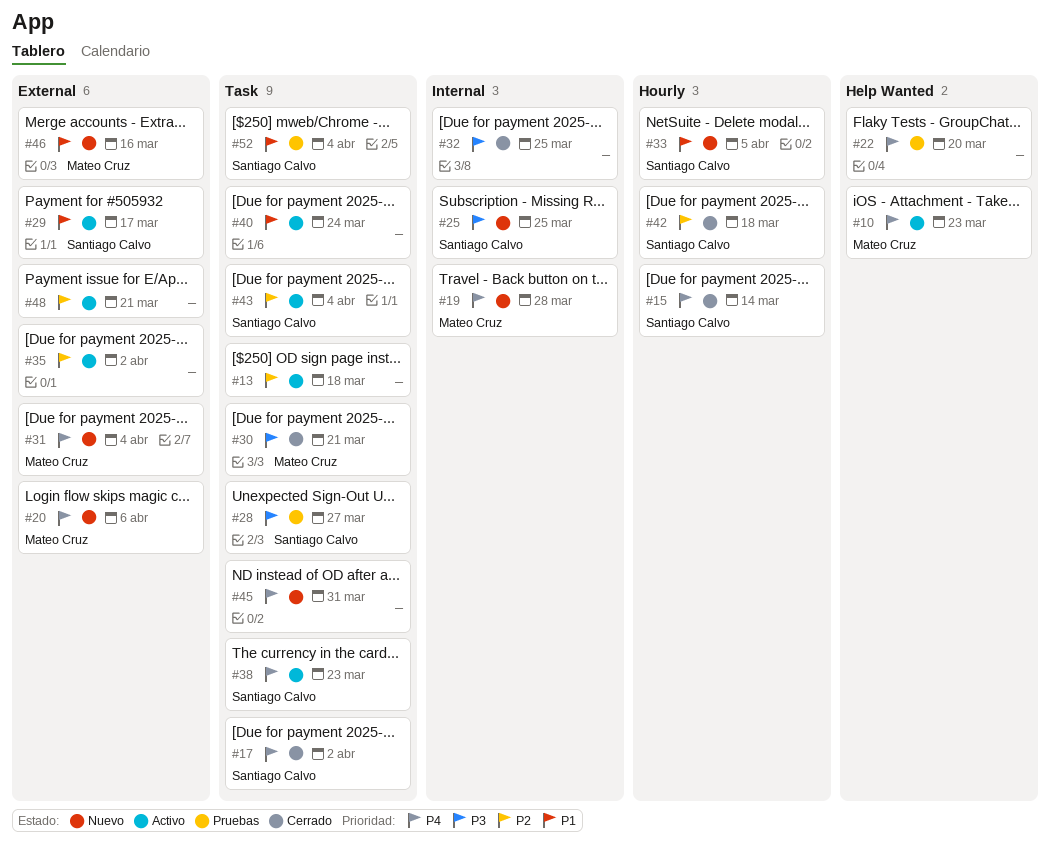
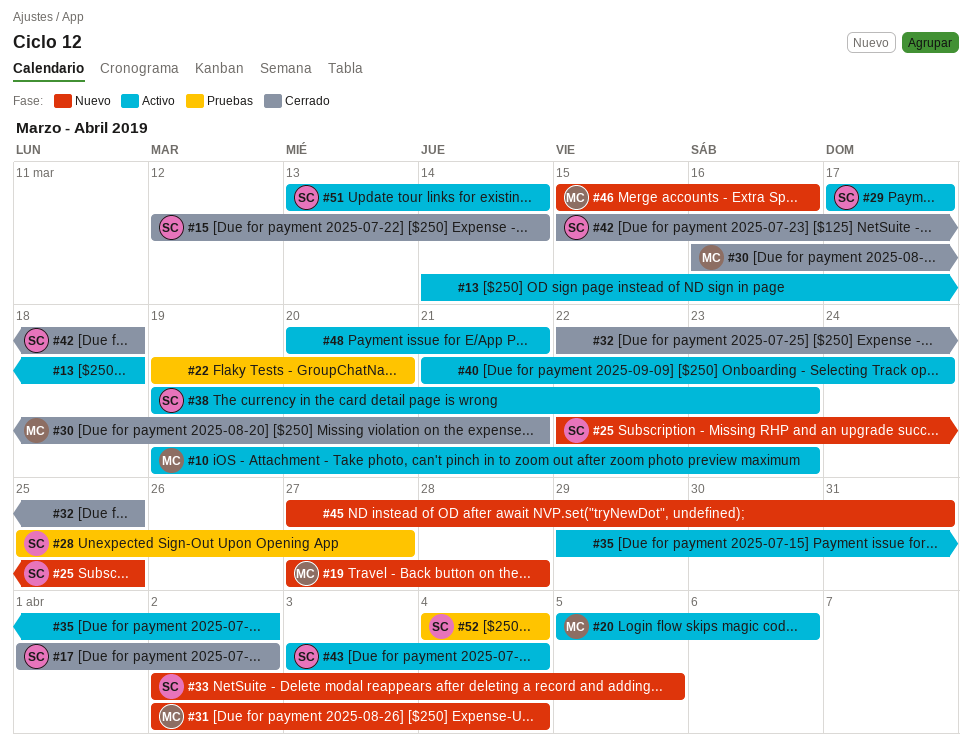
#20, status: Nuevo -> Activo
#51: none -> present

